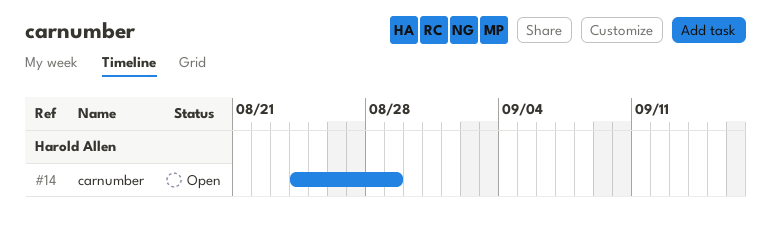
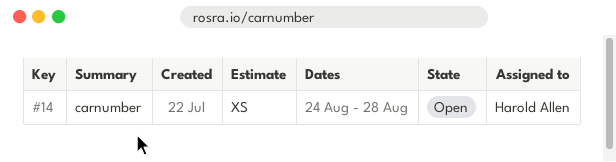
#14, due: Aug 29 -> Aug 28

